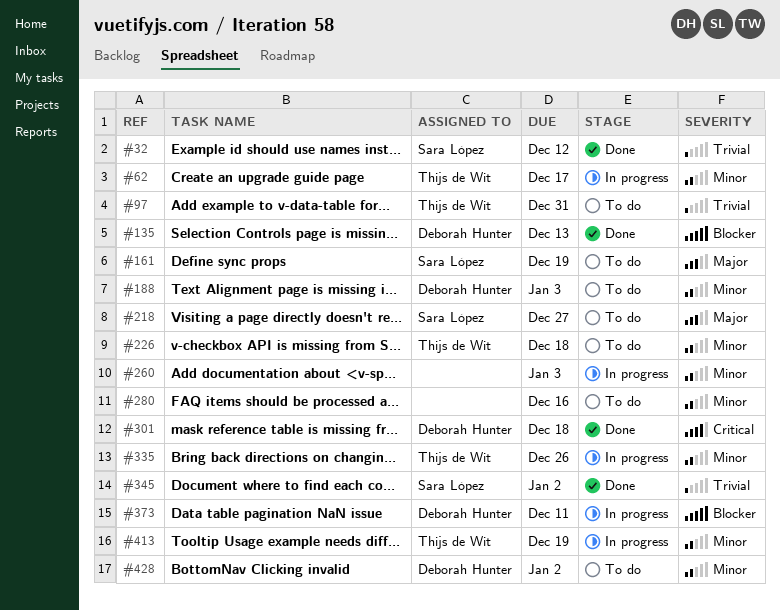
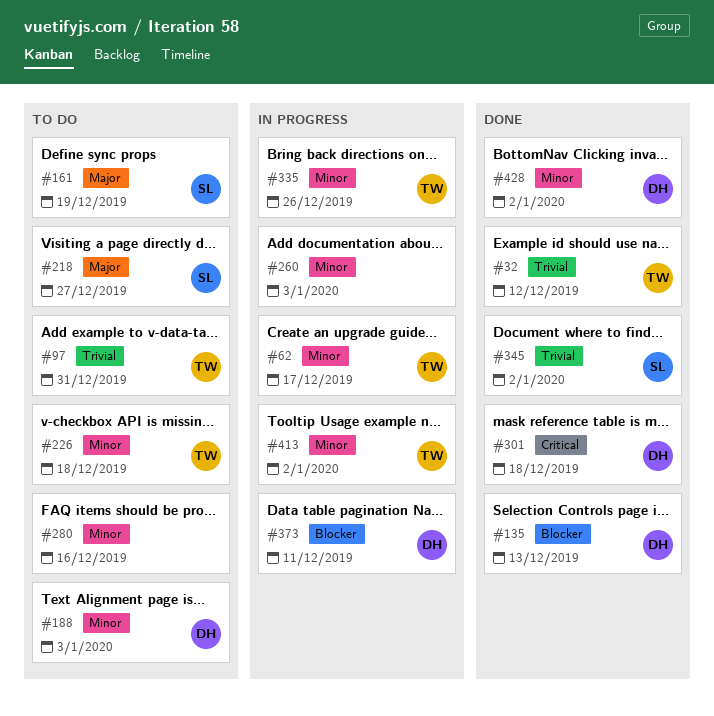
#32, owner: Sara López -> Thijs de Wit
#413, due: Dec 19 -> Jan 2
#428, status: To do -> Done

